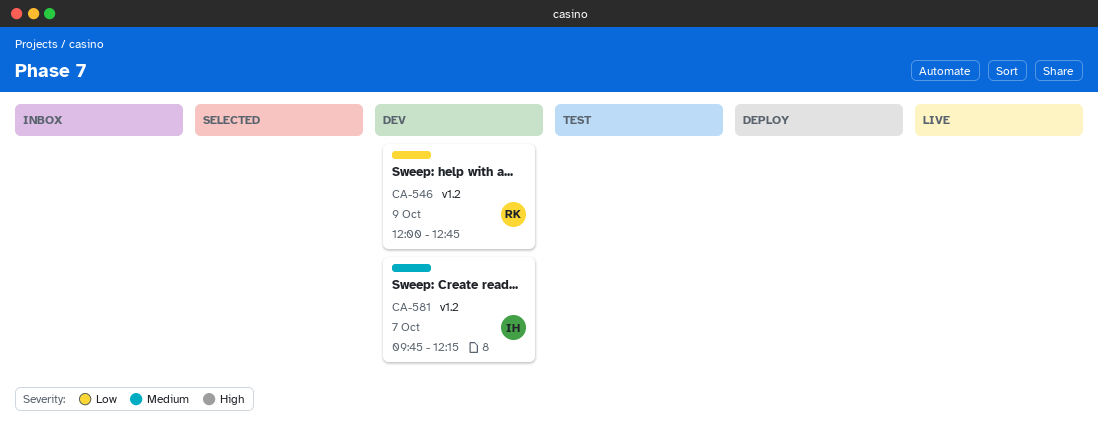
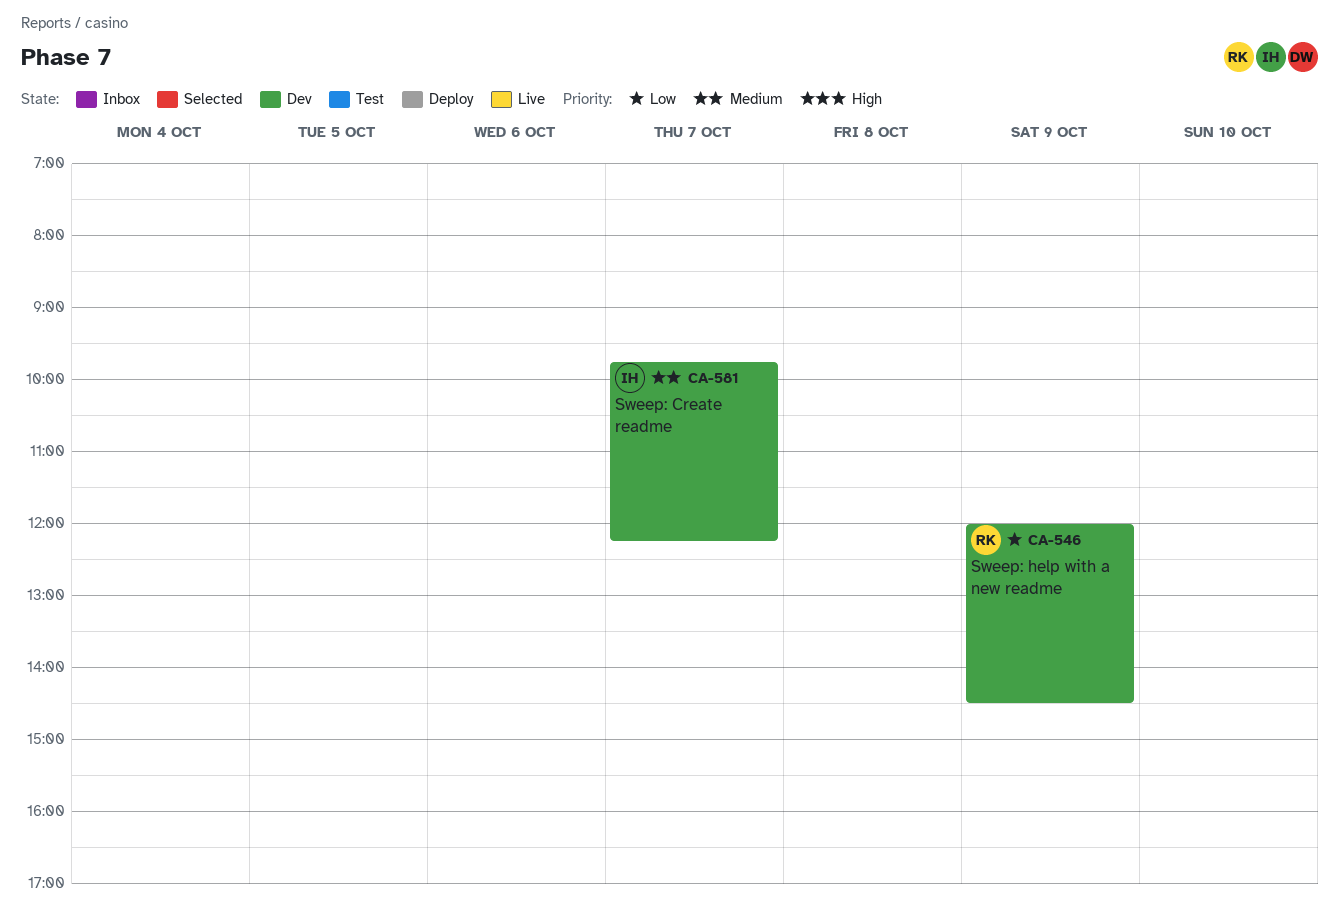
CA-546, ends: 12:45 -> 14:30

